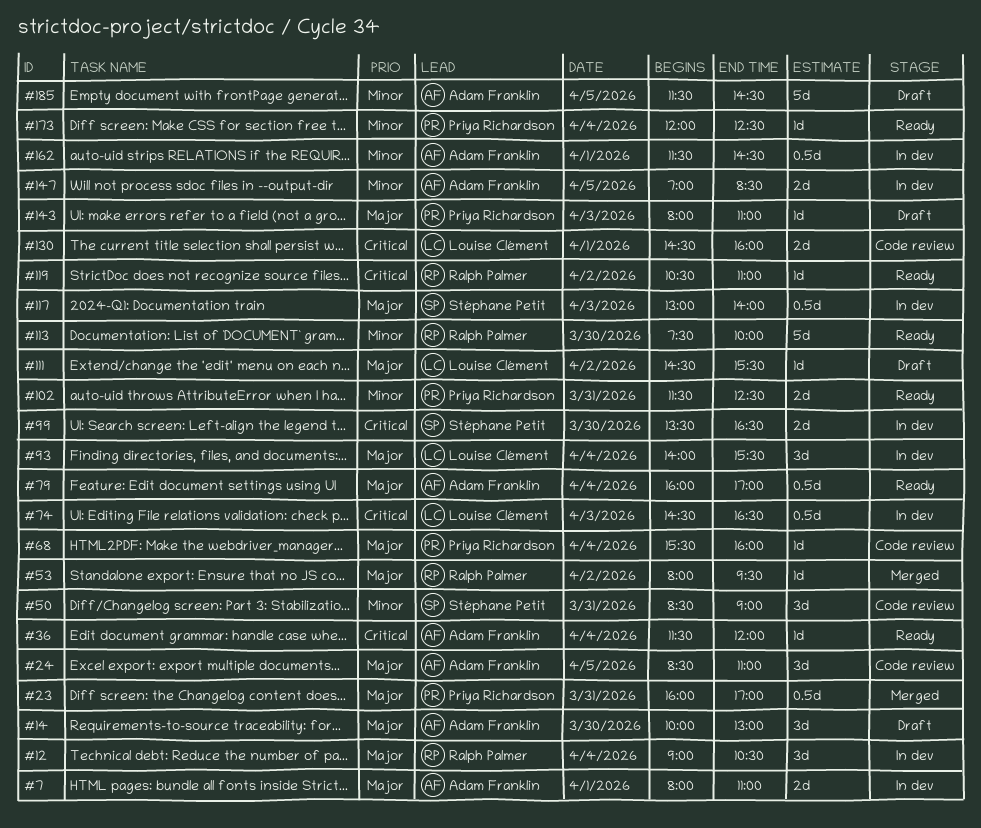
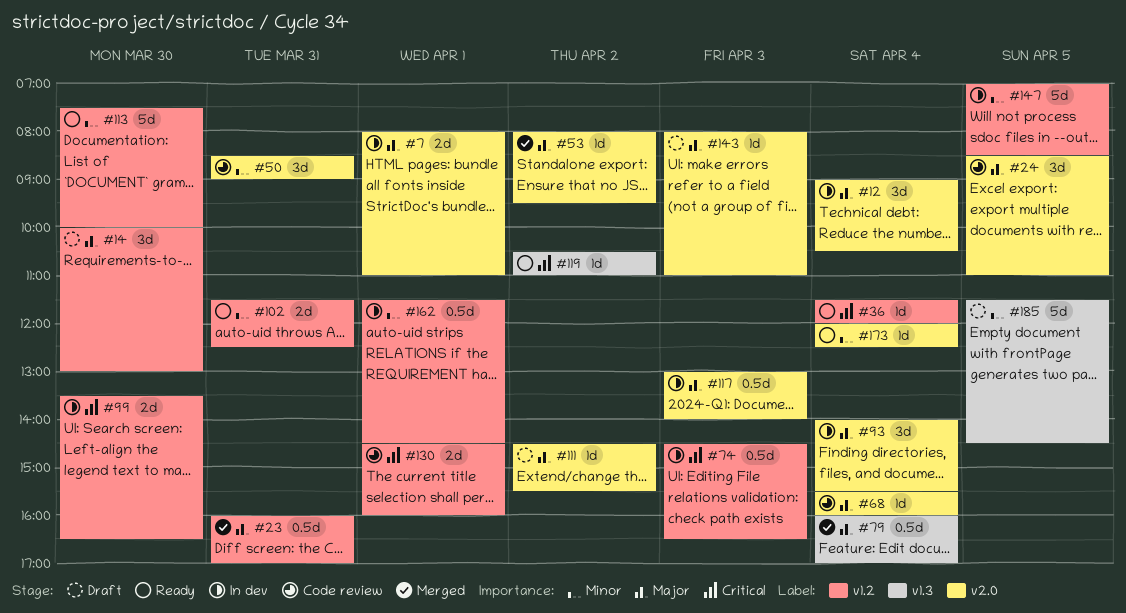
#79, status: Ready -> Merged
#147, estimate: 2d -> 5d

